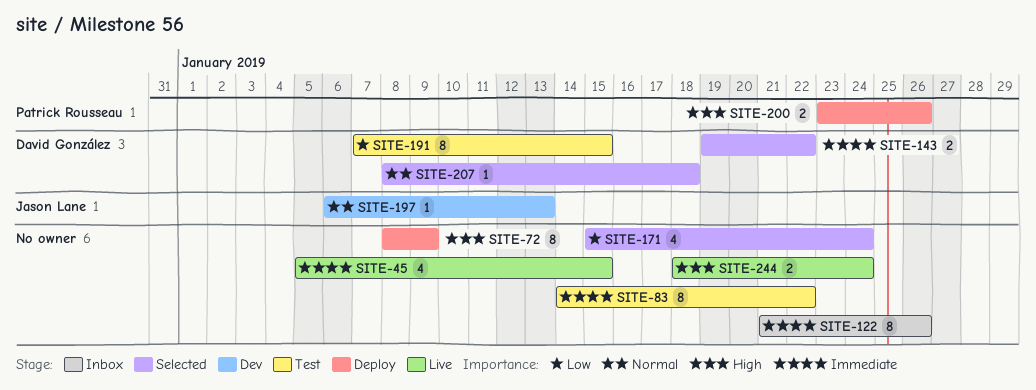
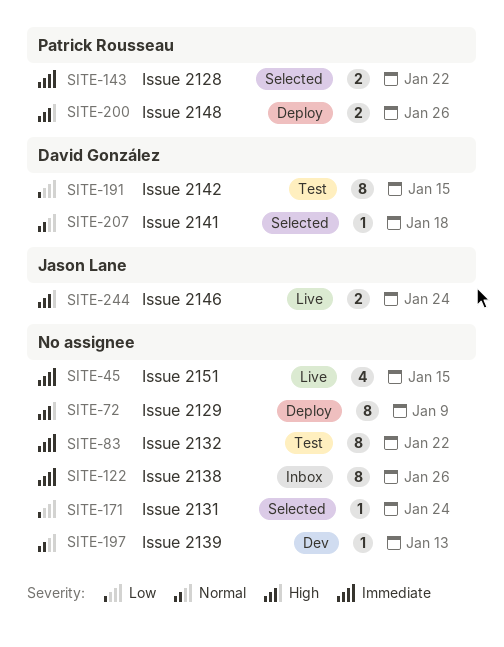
SITE-143, owner: David González -> Patrick Rousseau
SITE-171, estimate: 4 -> 1
SITE-197, owner: Jason Lane -> none
SITE-244, owner: none -> Jason Lane

